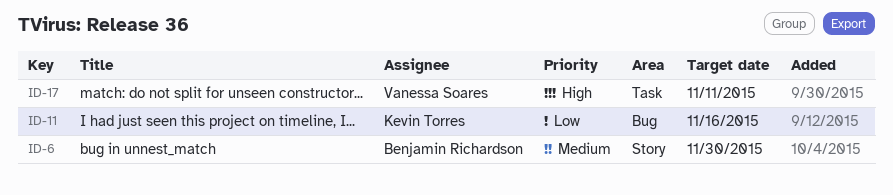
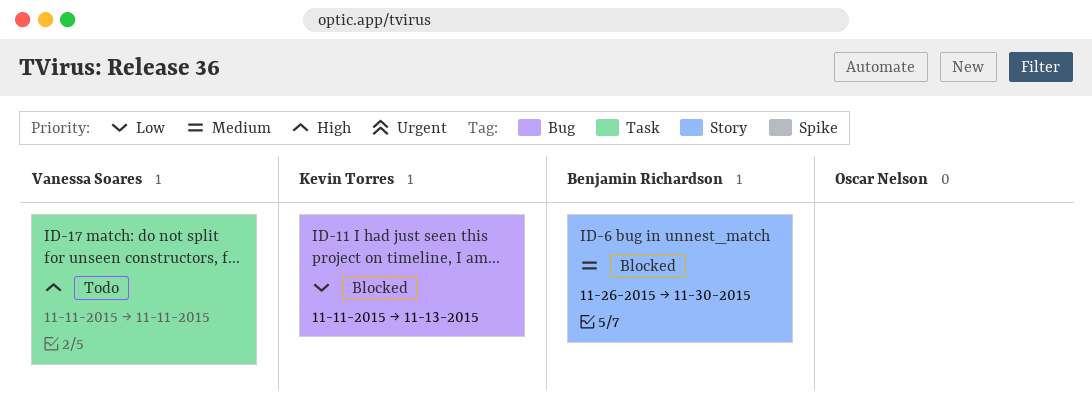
ID-11, due: Nov 16 -> Nov 13

